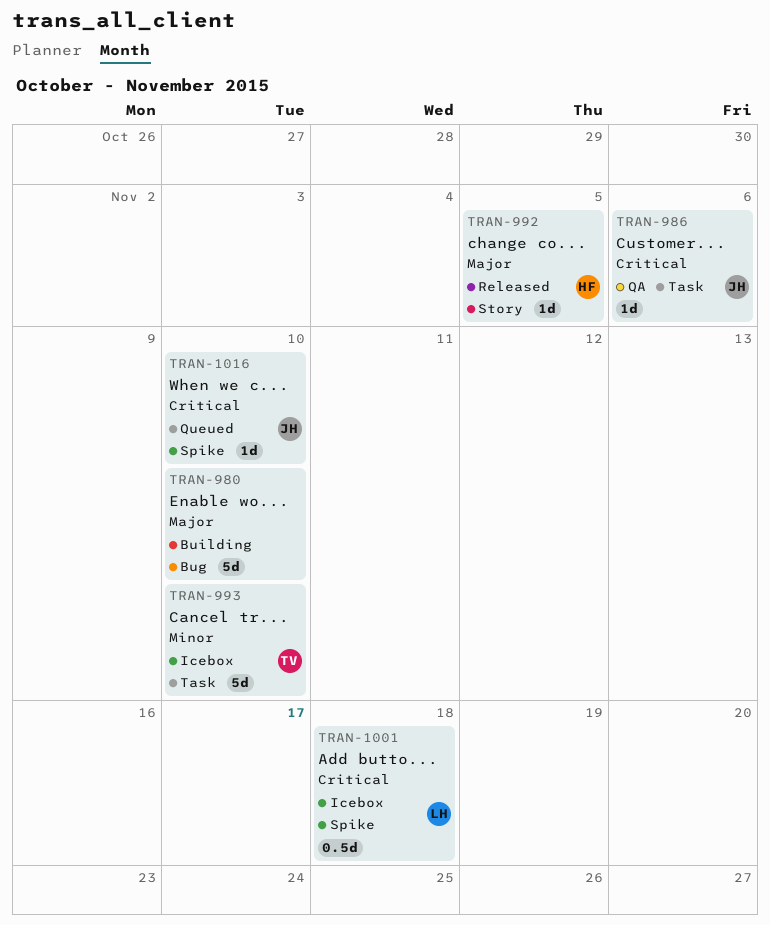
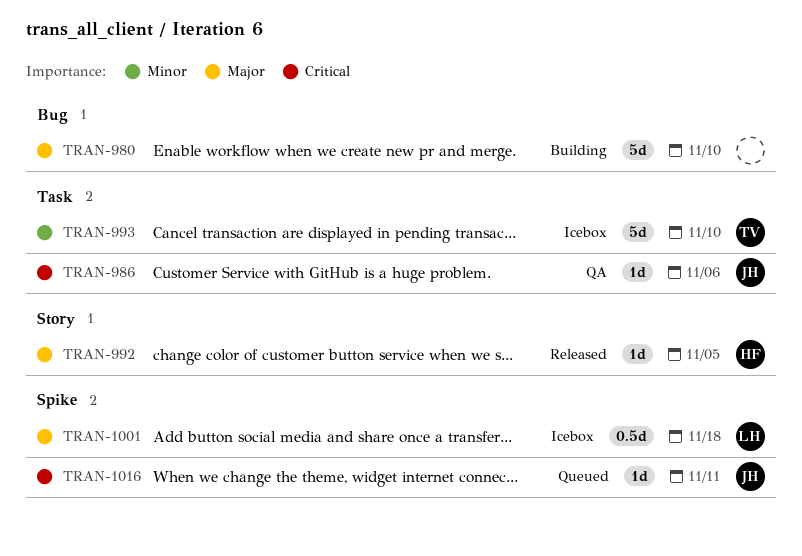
TRAN-1001, priority: Critical -> Major
TRAN-1016, due: Nov 10 -> Nov 11

